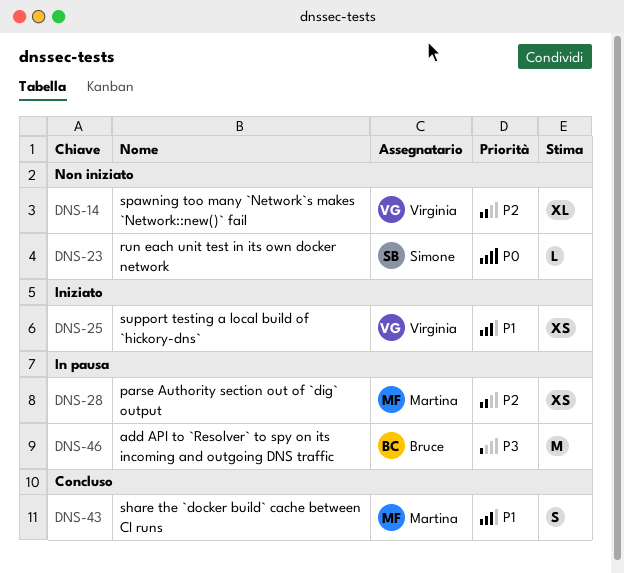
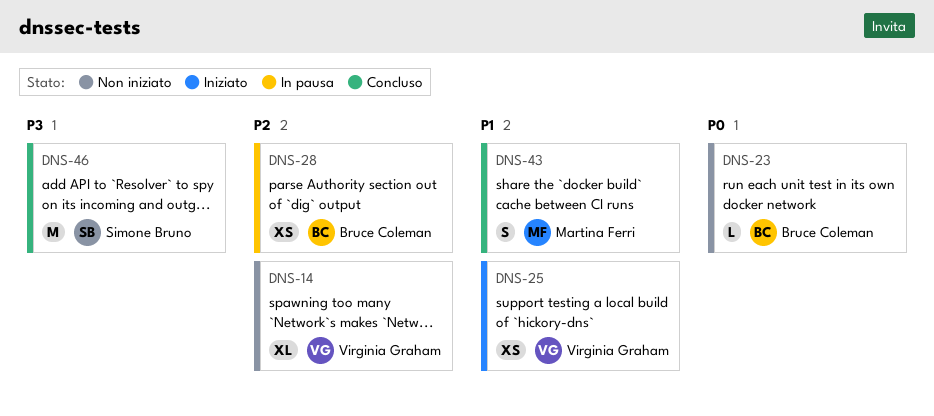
DNS-23, owner: Simone Bruno -> Bruce Coleman
DNS-28, owner: Martina Ferri -> Bruce Coleman
DNS-46, status: In pausa -> Concluso
DNS-46, owner: Bruce Coleman -> Simone Bruno

